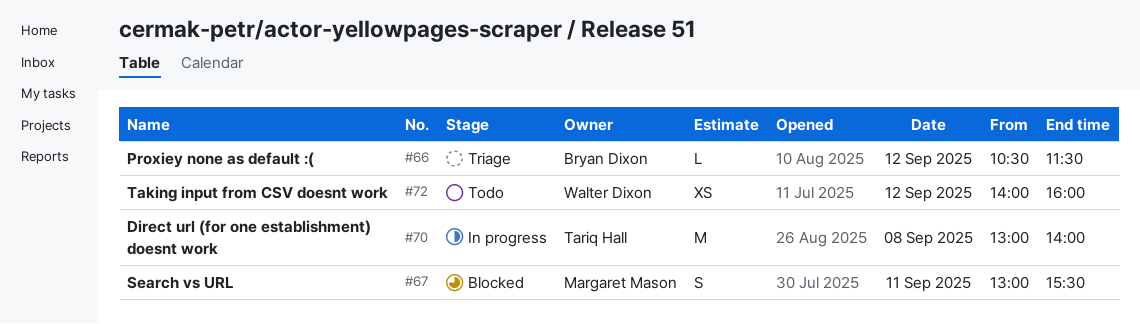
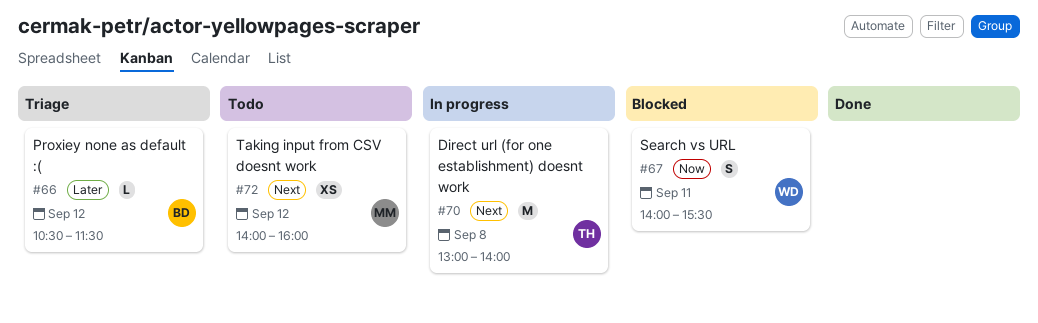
#67, owner: Margaret Mason -> Walter Dixon
#67, begins: 13:00 -> 14:00
#72, owner: Walter Dixon -> Margaret Mason

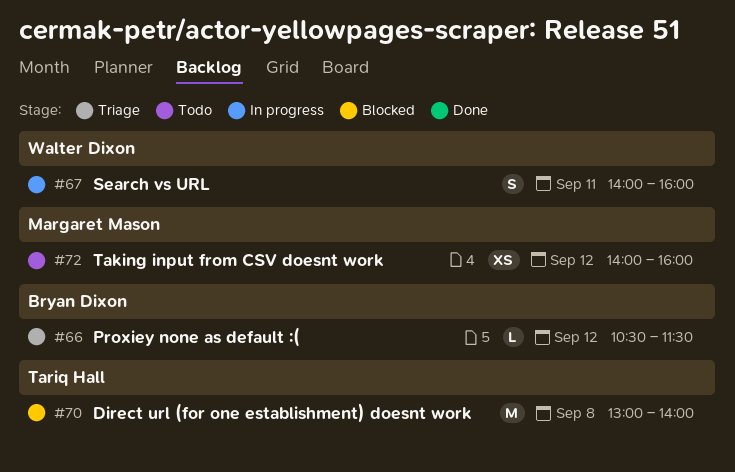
#67, status: Blocked -> In progress
#67, ends: 15:30 -> 16:00
#70, status: In progress -> Blocked

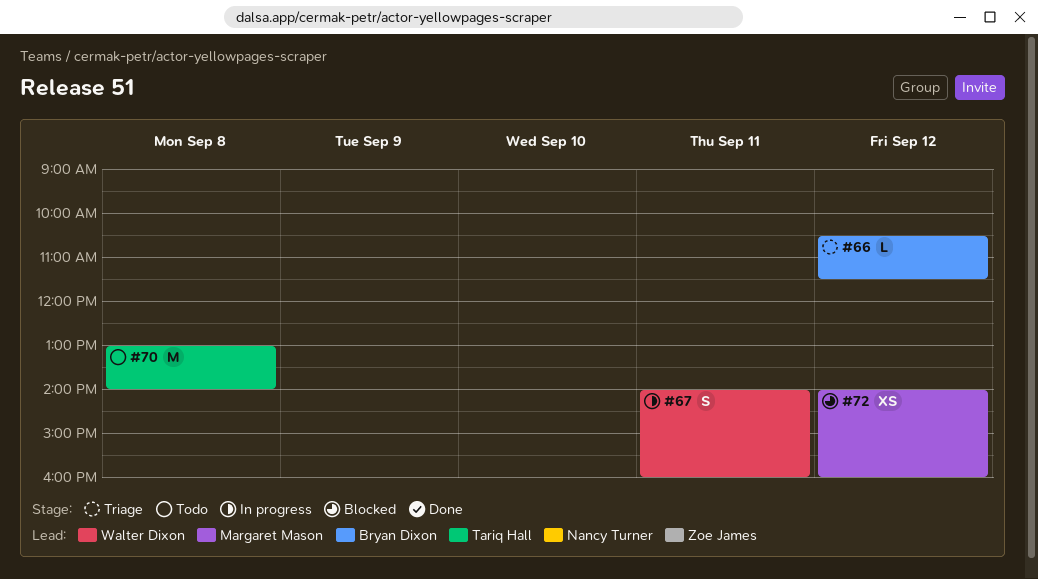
#70, status: Blocked -> Todo
#72, status: Todo -> Blocked

